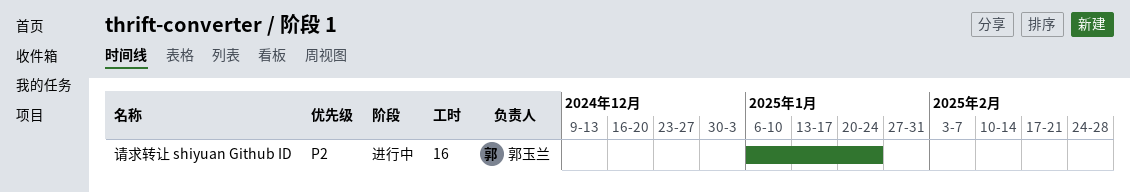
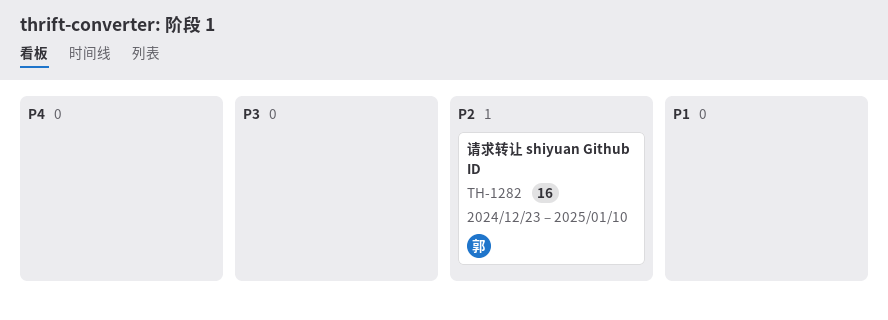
请求转让 shiyuan Github ID, start: Jan 6 -> Dec 23
请求转让 shiyuan Github ID, due: Jan 24 -> Jan 10

